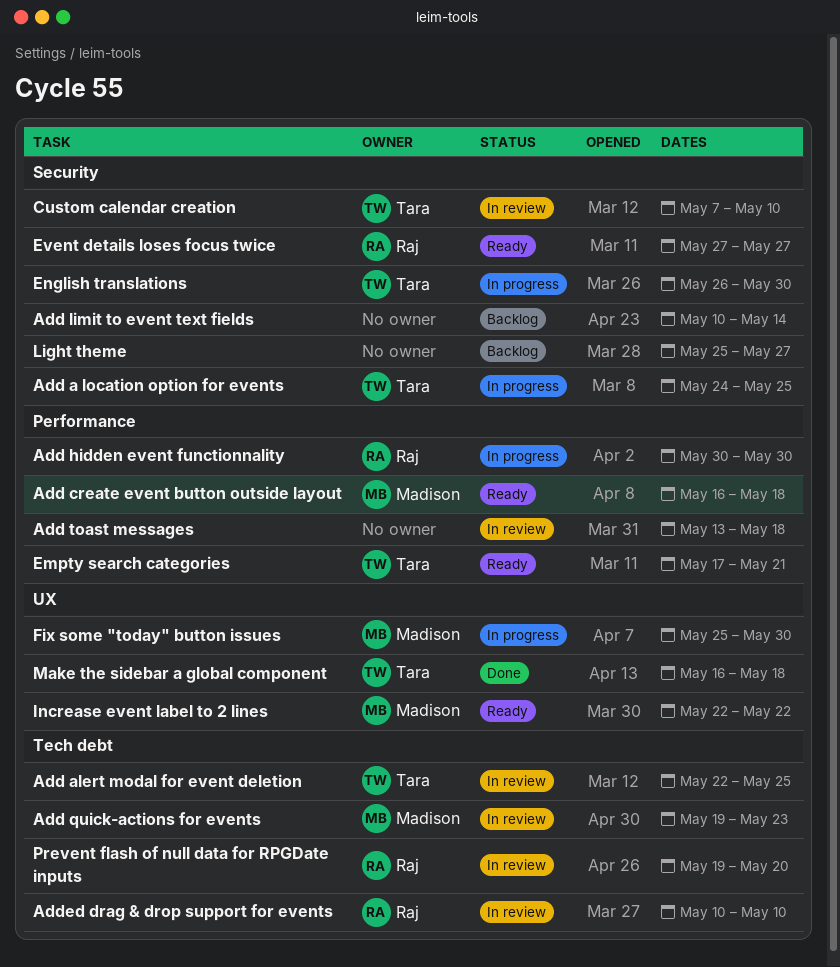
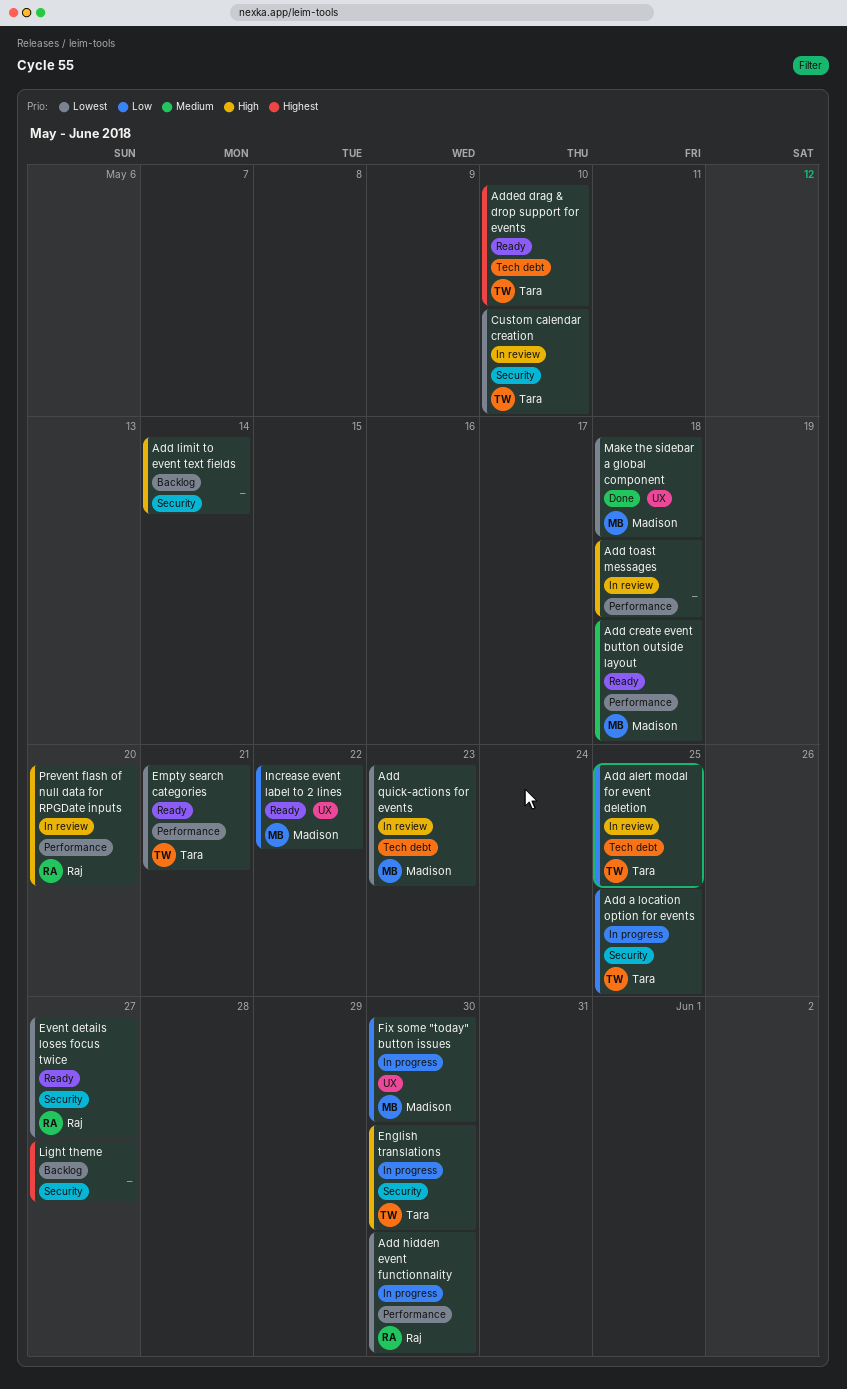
Added drag & drop support for events, status: In review -> Ready
Added drag & drop support for events, owner: Raj -> Tara
Make the sidebar a global component, owner: Tara -> Madison
Prevent flash of null data for RPGDate inputs, label: Tech debt -> Performance

